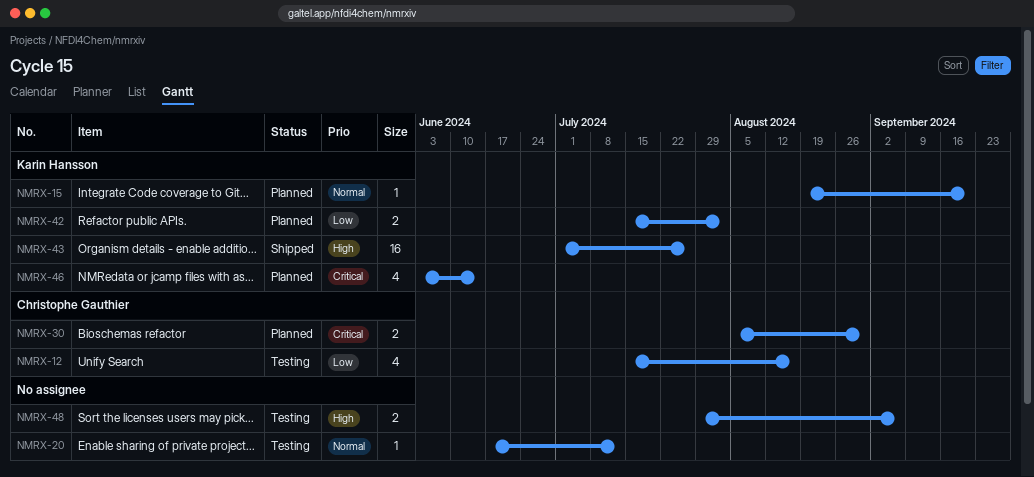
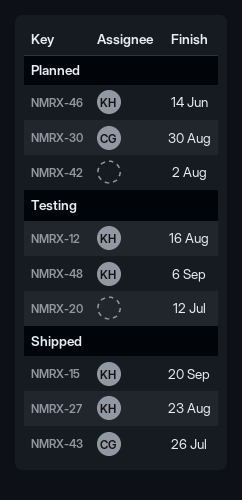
NMRX-12, owner: Christophe Gauthier -> Karin Hansson
NMRX-15, status: Planned -> Shipped
NMRX-27: none -> present
NMRX-42, owner: Karin Hansson -> none
NMRX-43, owner: Karin Hansson -> Christophe Gauthier
NMRX-48, owner: none -> Karin Hansson

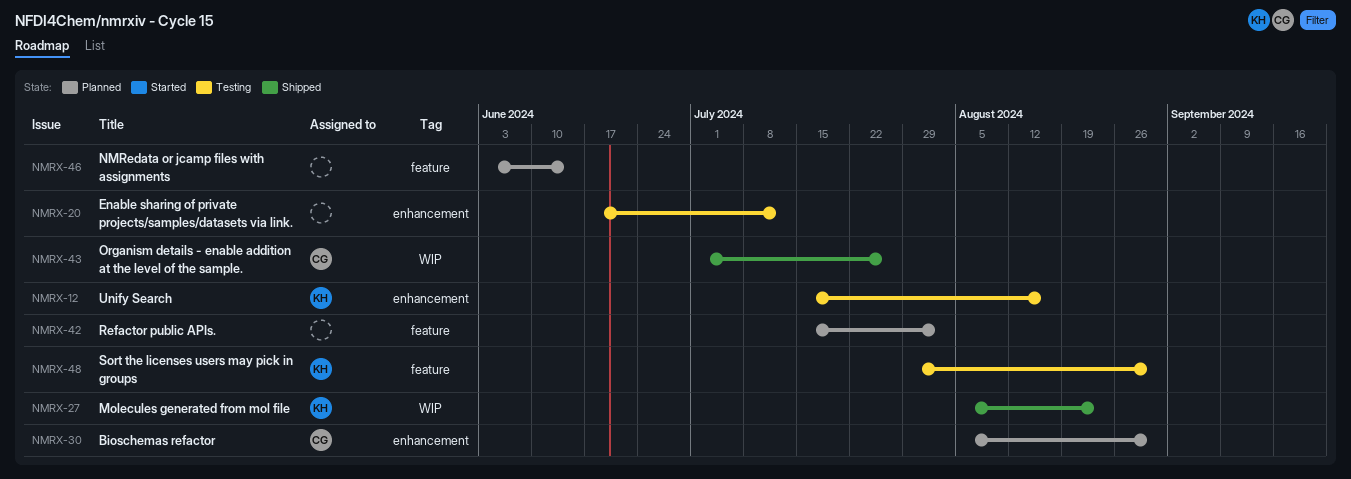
NMRX-15: present -> none
NMRX-46, owner: KH -> none
NMRX-48, due: Sep 6 -> Aug 30

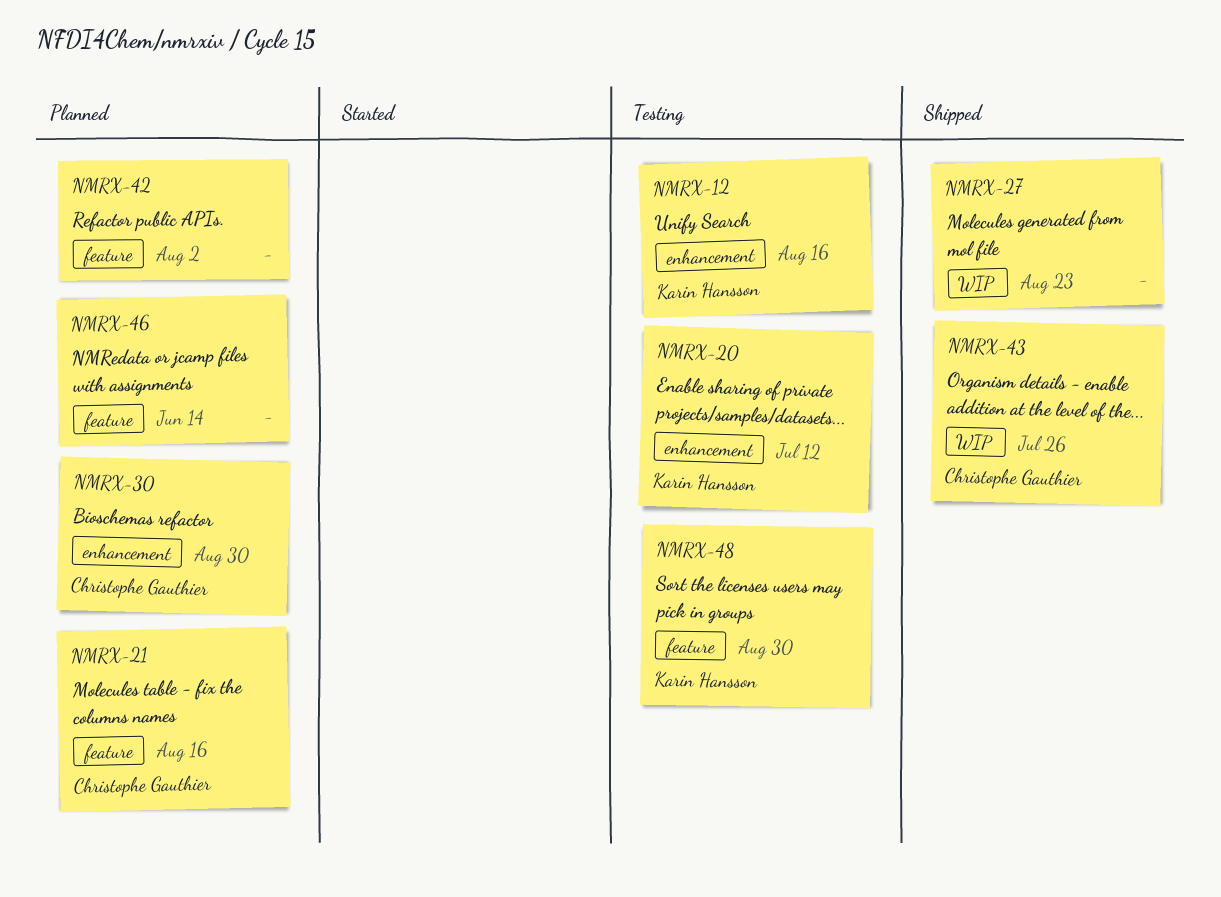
NMRX-20, owner: none -> Karin Hansson
NMRX-21: none -> present
NMRX-27, owner: Karin Hansson -> none

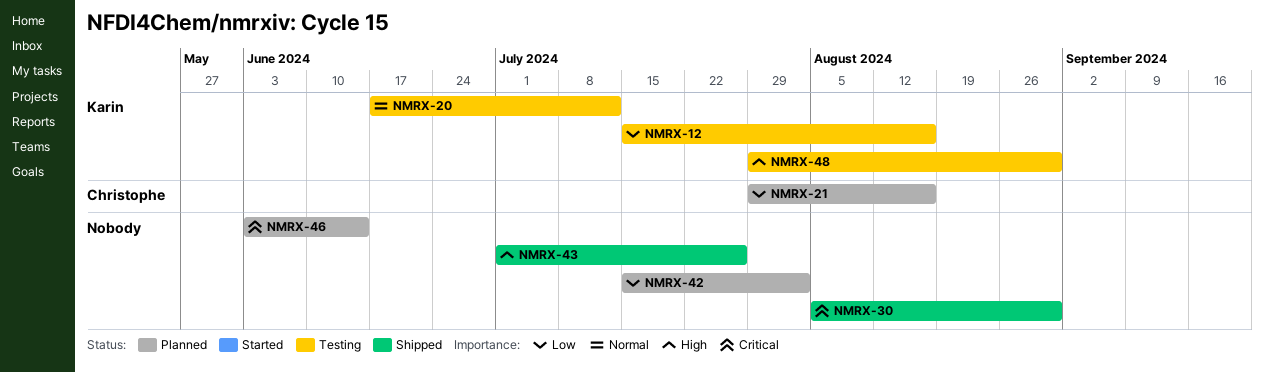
NMRX-27: present -> none
NMRX-30, status: Planned -> Shipped
NMRX-30, owner: Christophe Gauthier -> none
NMRX-43, owner: Christophe Gauthier -> none

